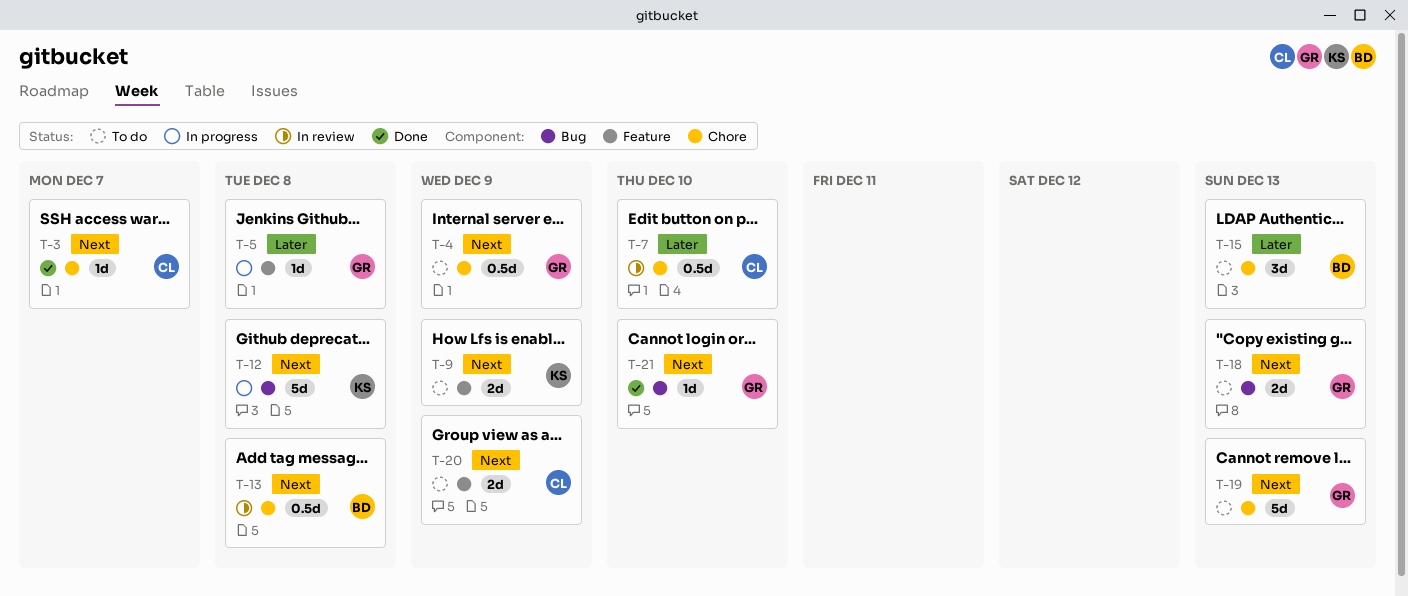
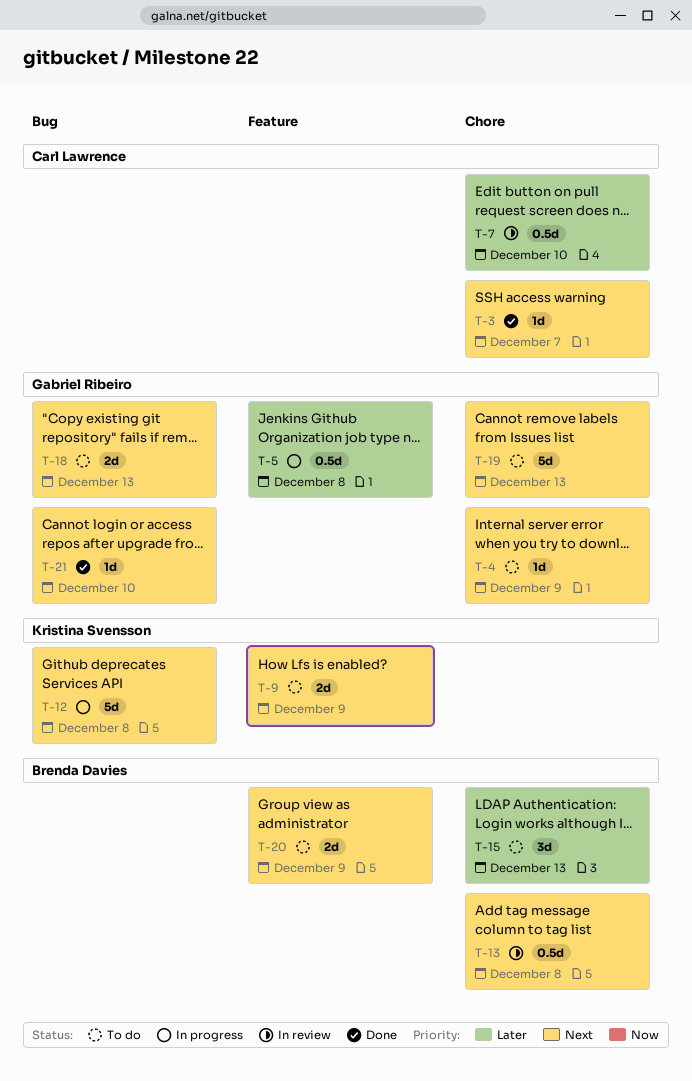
T-4, estimate: 0.5d -> 1d
T-5, estimate: 1d -> 0.5d
T-20, owner: Carl Lawrence -> Brenda Davies

